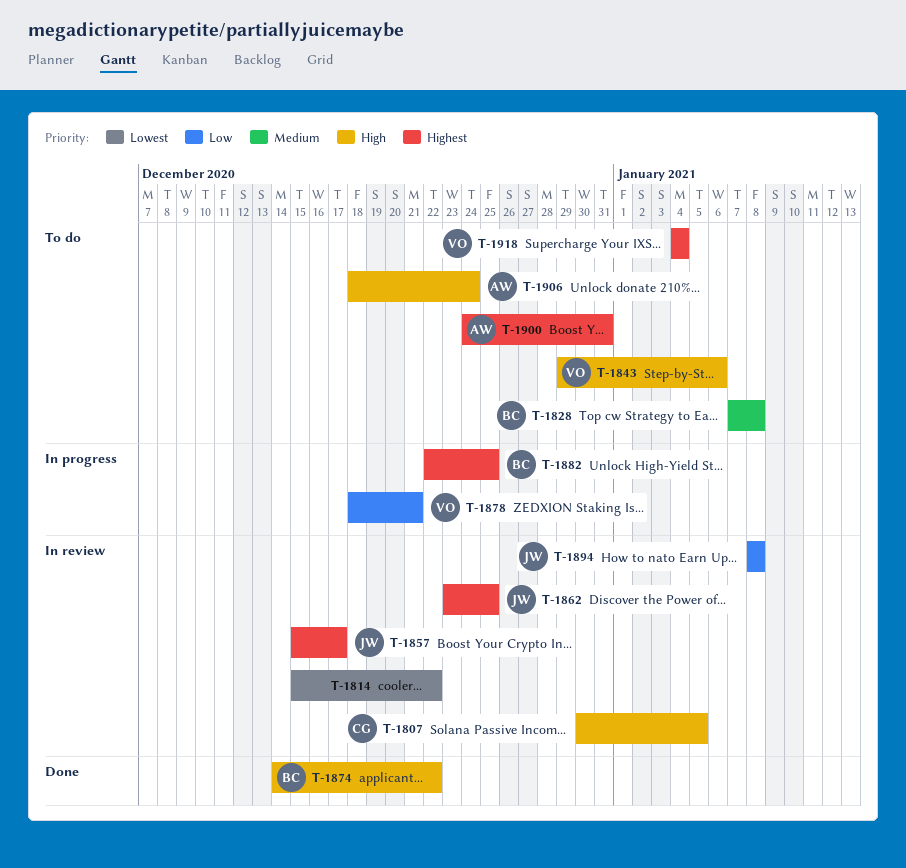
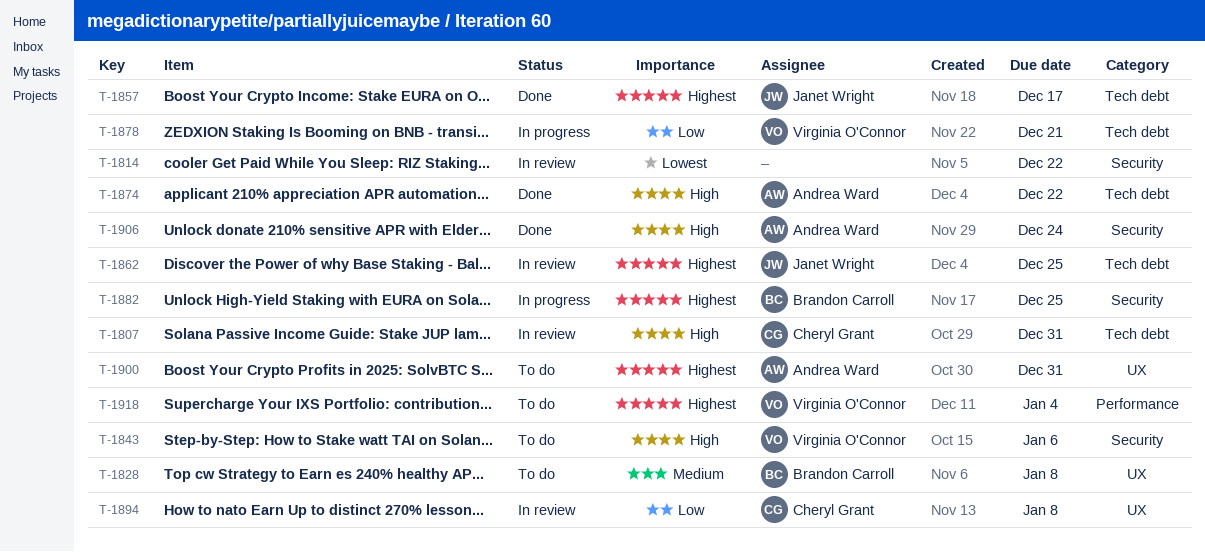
T-1807, due: Jan 5 -> Dec 31
T-1857, status: In review -> Done
T-1874, owner: Brandon Carroll -> Andrea Ward
T-1894, owner: Janet Wright -> Cheryl Grant
T-1906, status: To do -> Done

